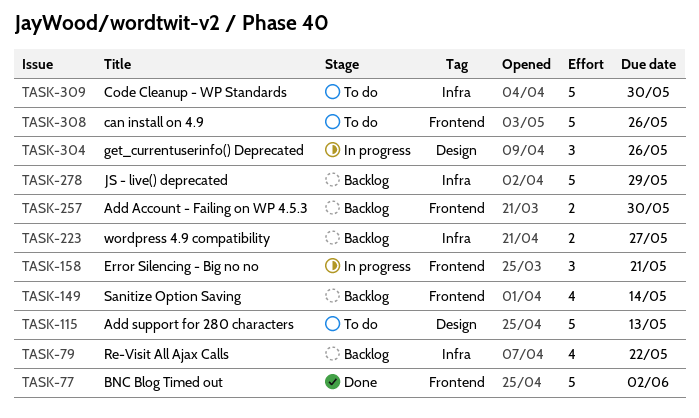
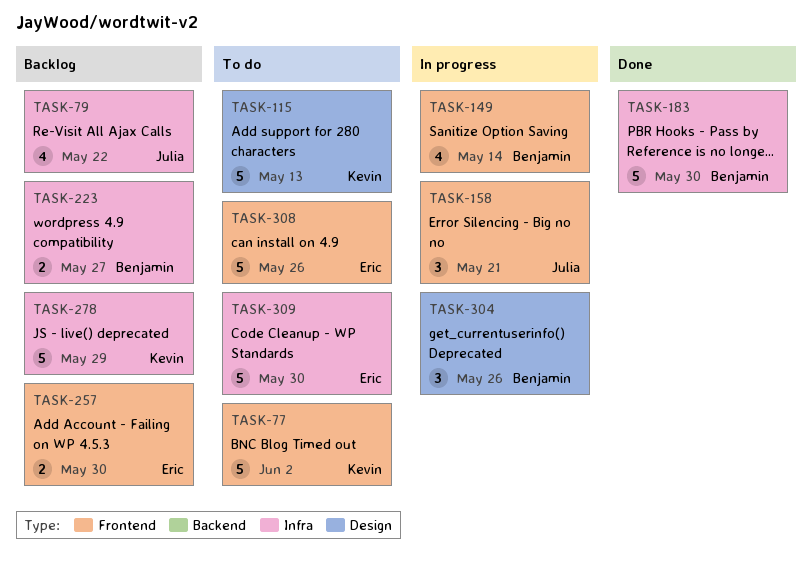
TASK-77, status: Done -> To do
TASK-149, status: Backlog -> In progress
TASK-183: none -> present

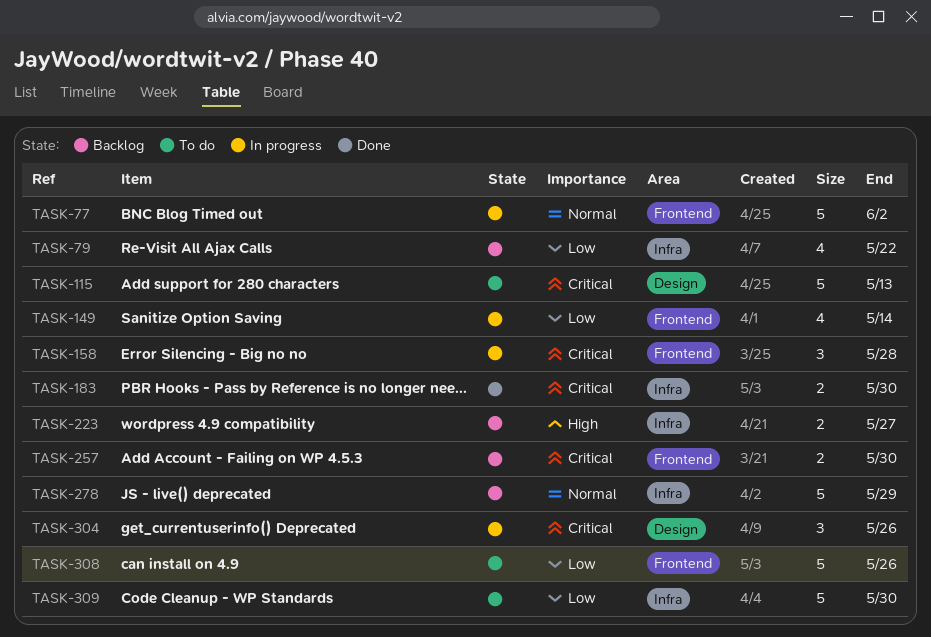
TASK-77, status: To do -> In progress
TASK-158, due: May 21 -> May 28
TASK-183, estimate: 5 -> 2

